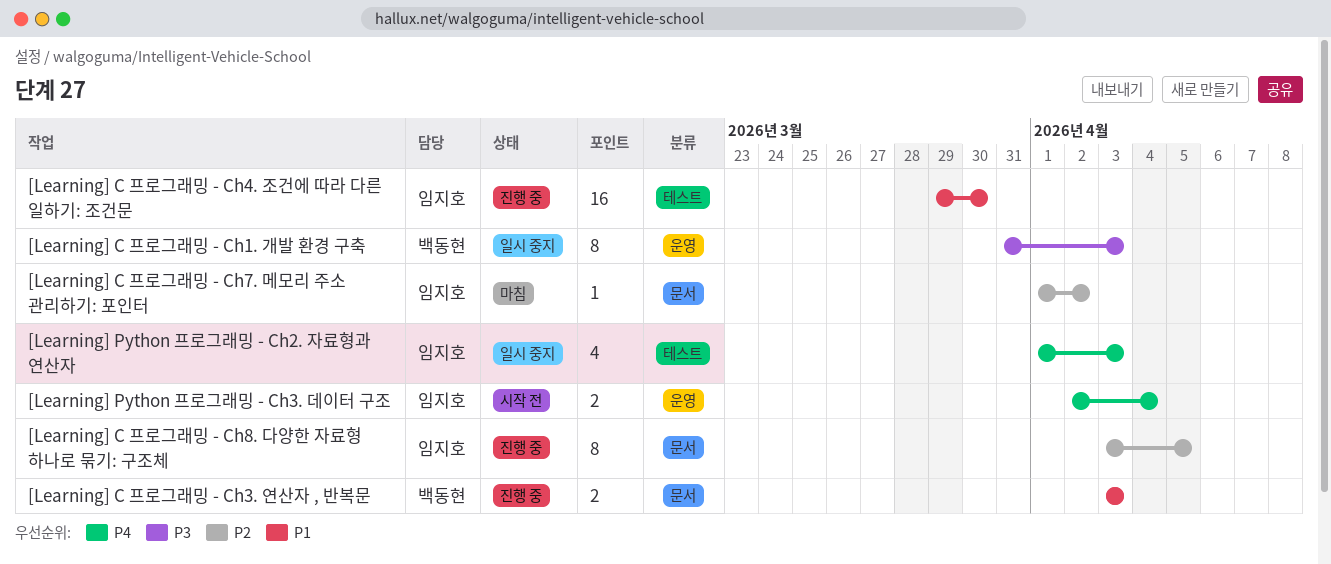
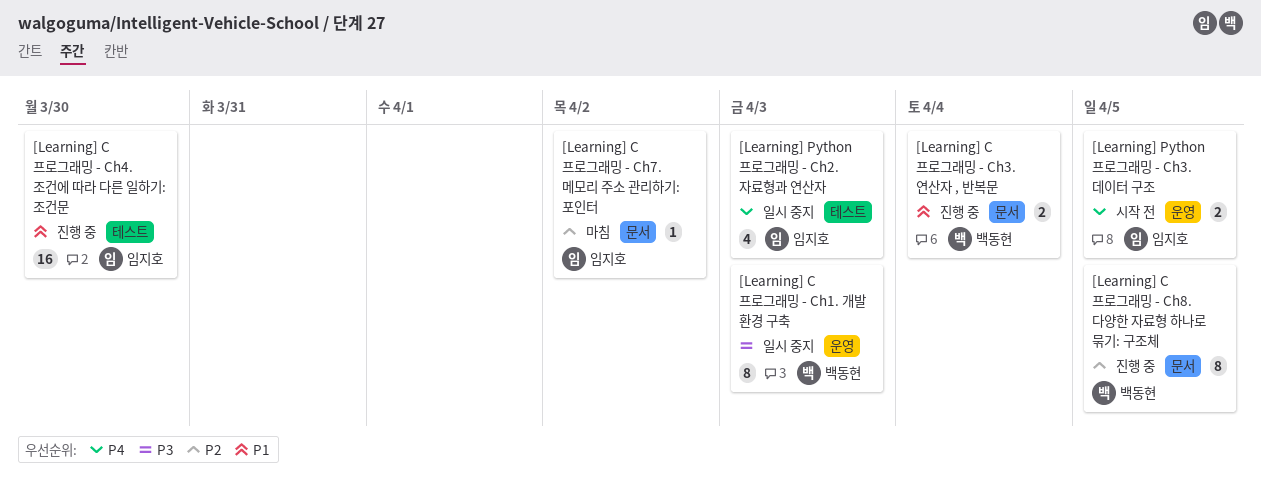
[Learning] C 프로그래밍 - Ch3. 연산자 , 반복문, due: Apr 3 -> Apr 4
[Learning] C 프로그래밍 - Ch8. 다양한 자료형 하나로 묶기: 구조체, owner: 임지호 -> 백동현
[Learning] Python 프로그래밍 - Ch3. 데이터 구조, due: Apr 4 -> Apr 5

